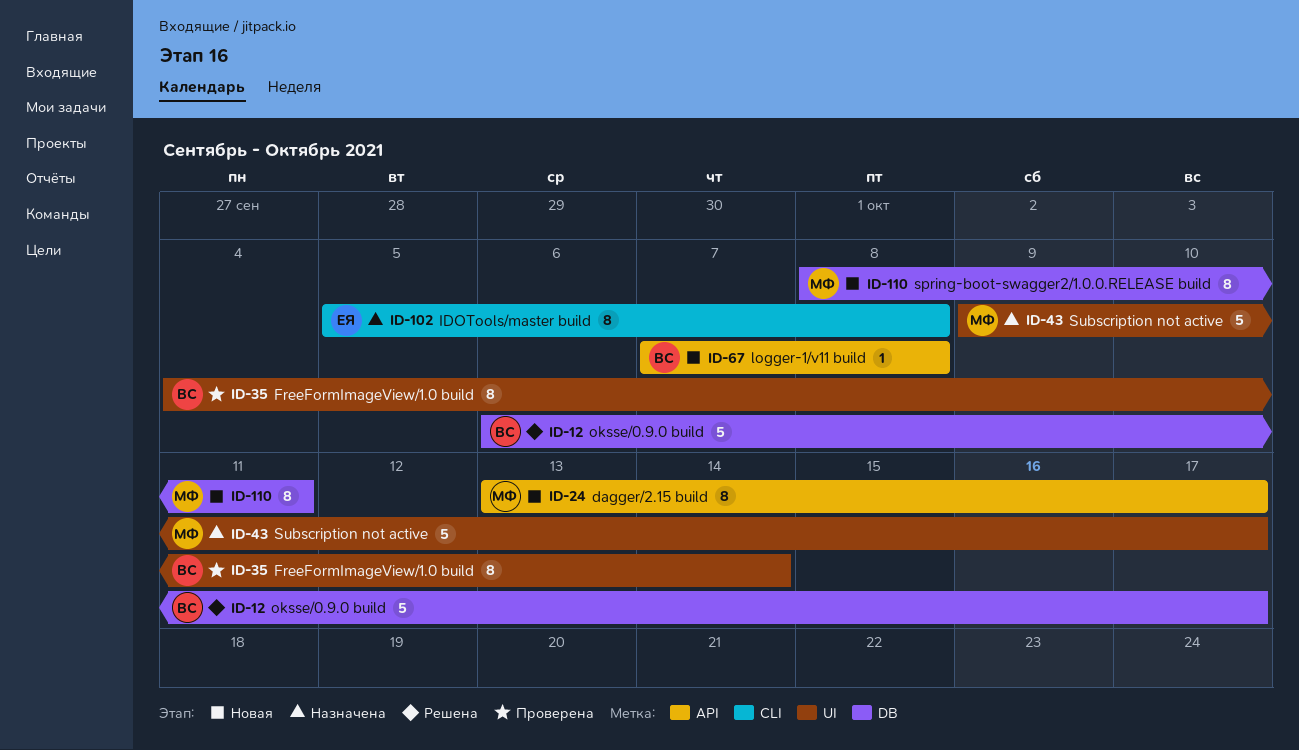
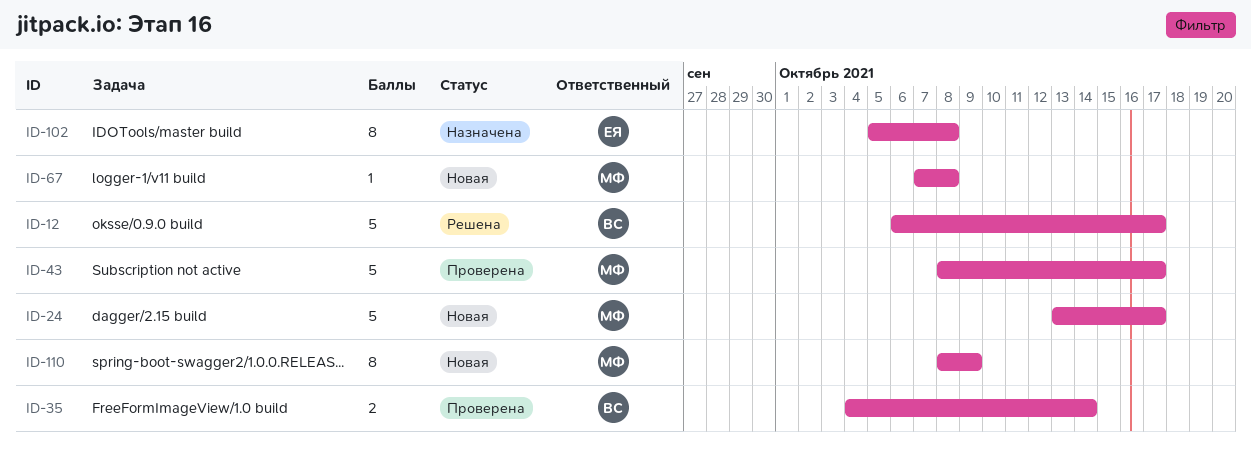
ID-24, estimate: 8 -> 5
ID-35, estimate: 8 -> 2
ID-43, status: Назначена -> Проверена
ID-43, start: Oct 9 -> Oct 8
ID-67, owner: ВС -> МФ
ID-110, due: Oct 11 -> Oct 9

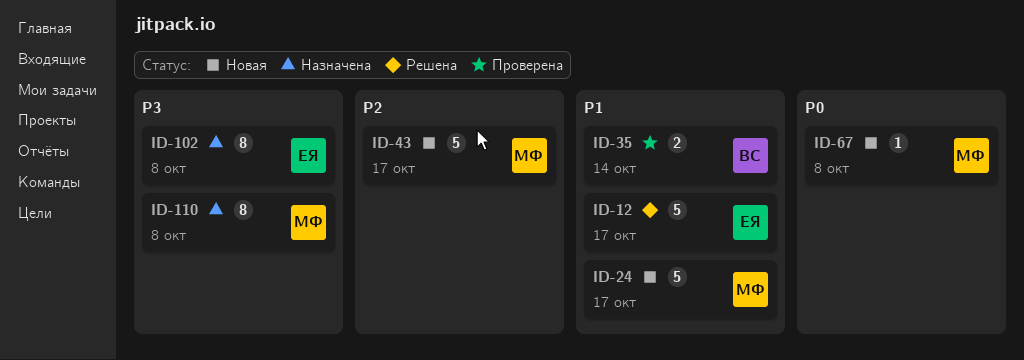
ID-12, owner: ВС -> ЕЯ
ID-43, status: Проверена -> Новая
ID-110, status: Новая -> Назначена
ID-110, due: Oct 9 -> Oct 8

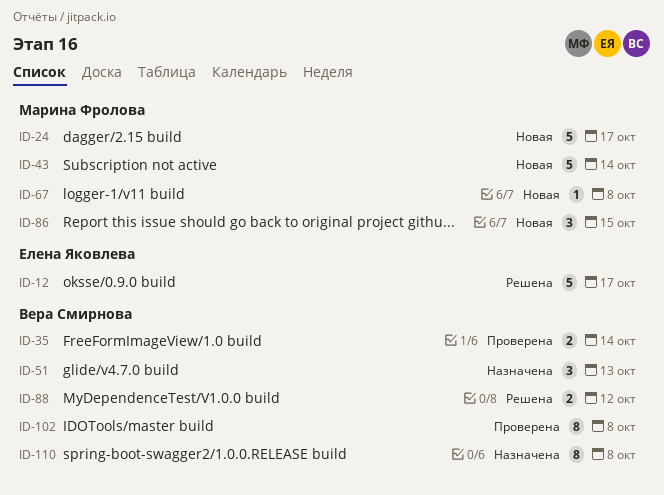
ID-43, due: Oct 17 -> Oct 14
ID-51: none -> present
ID-86: none -> present
ID-88: none -> present
ID-102, status: Назначена -> Проверена
ID-102, owner: Елена Яковлева -> Вера Смирнова
ID-110, owner: Марина Фролова -> Вера Смирнова

